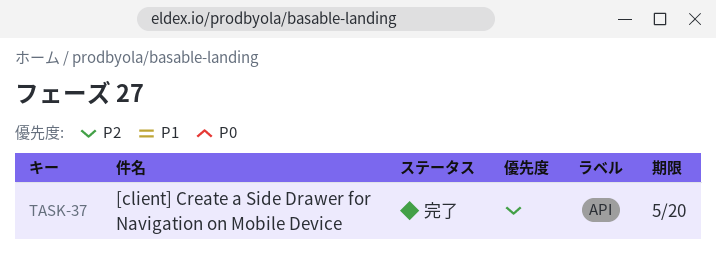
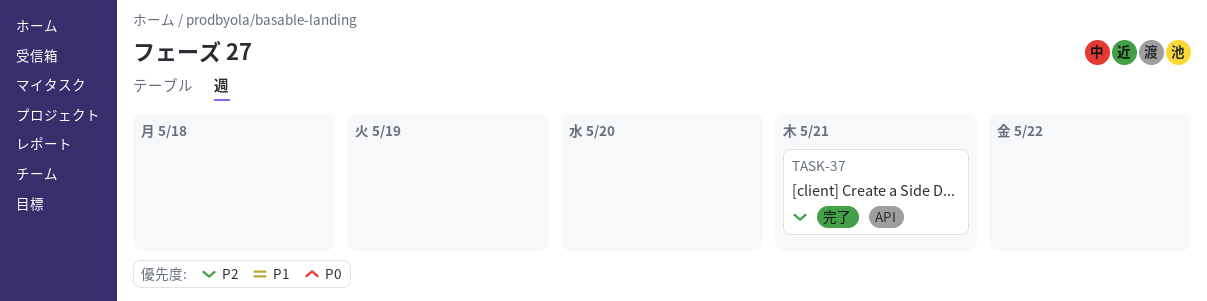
TASK-37, due: May 20 -> May 21

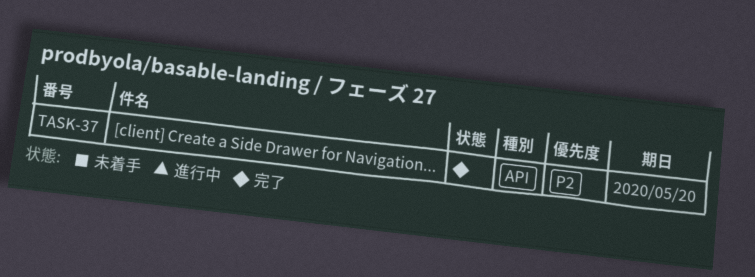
TASK-37, due: May 21 -> May 20

